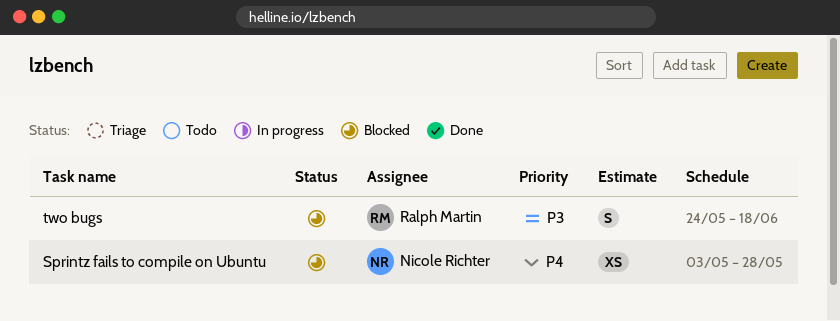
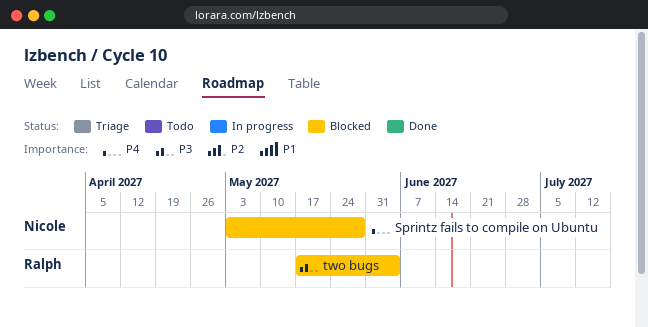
two bugs, start: May 24 -> May 17
two bugs, due: Jun 18 -> Jun 4

